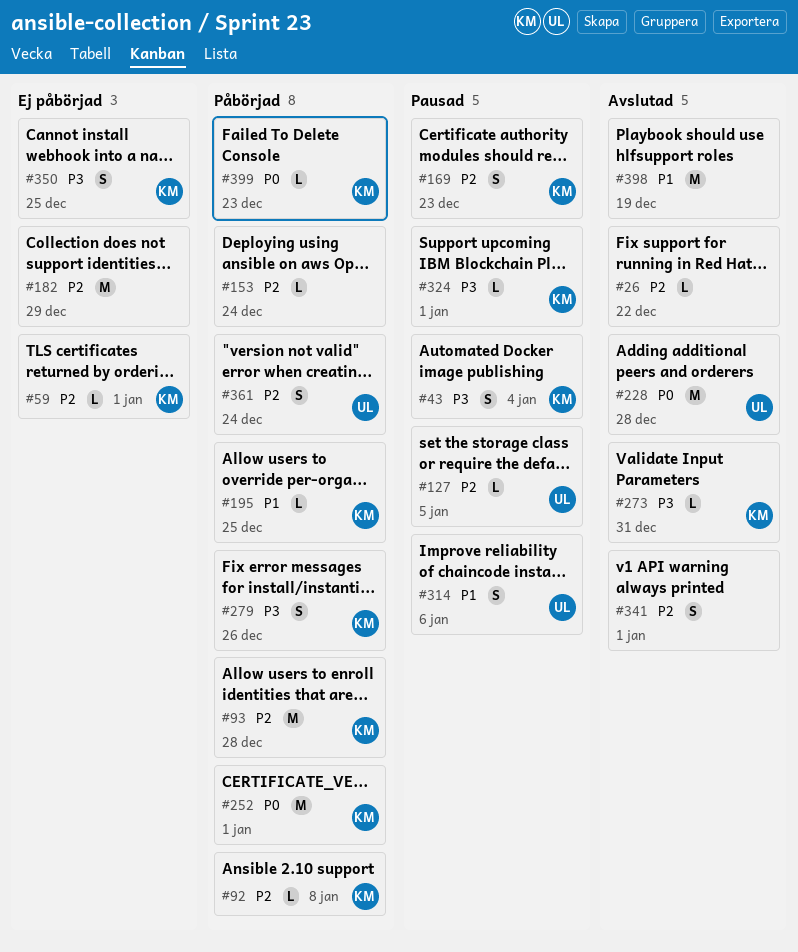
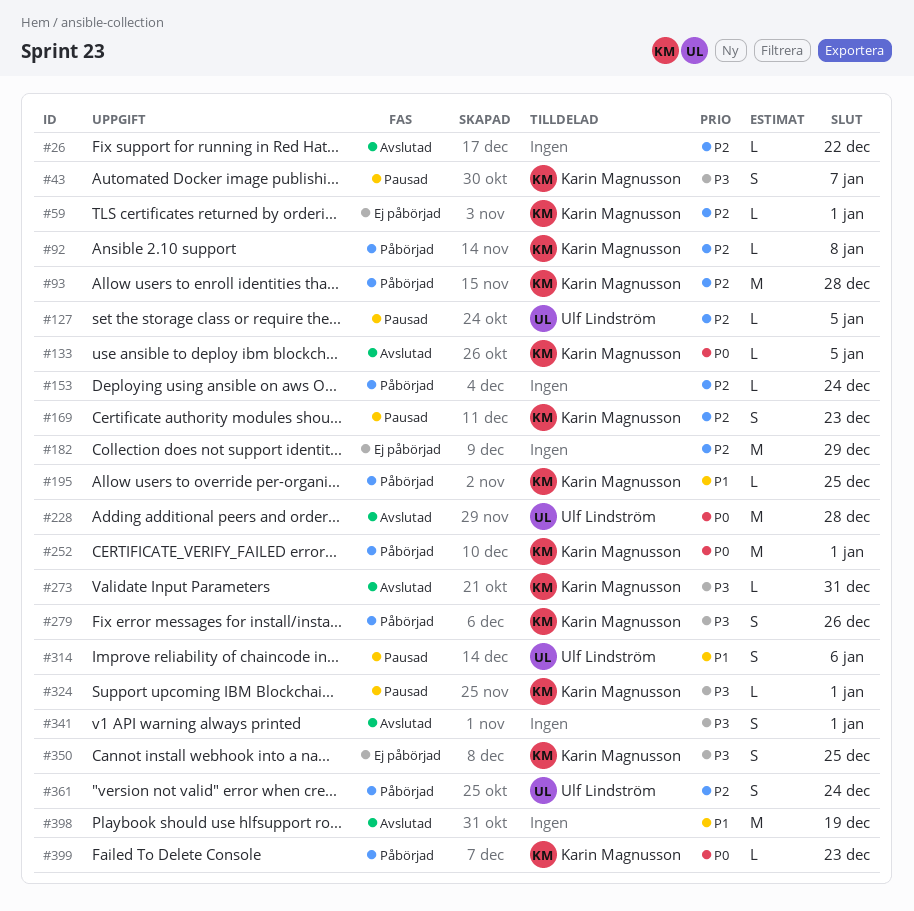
#43, due: Jan 4 -> Jan 7
#133: none -> present
#341, priority: P2 -> P3

